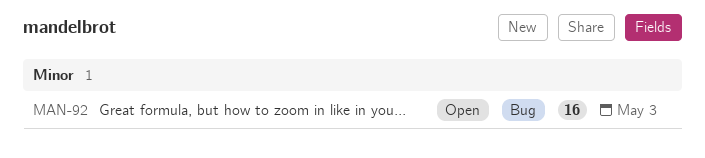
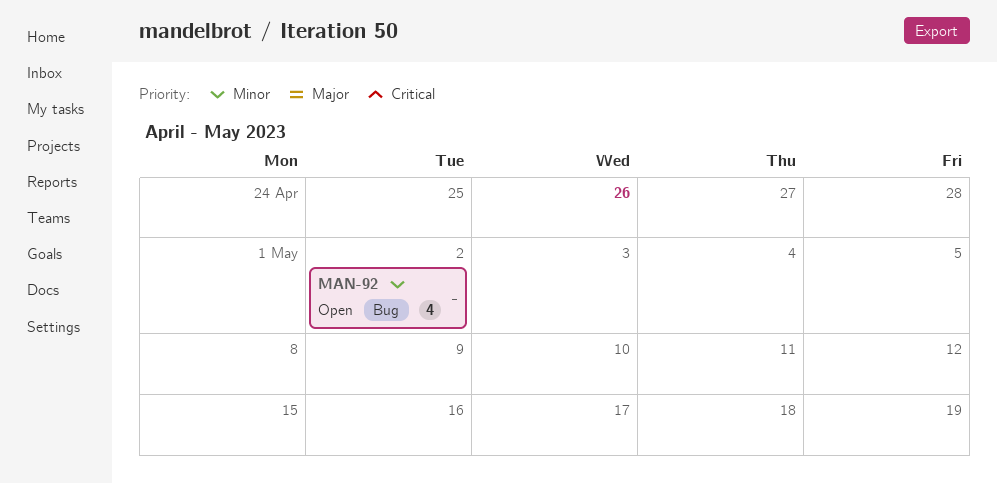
MAN-92, estimate: 16 -> 4
MAN-92, due: May 3 -> May 2

